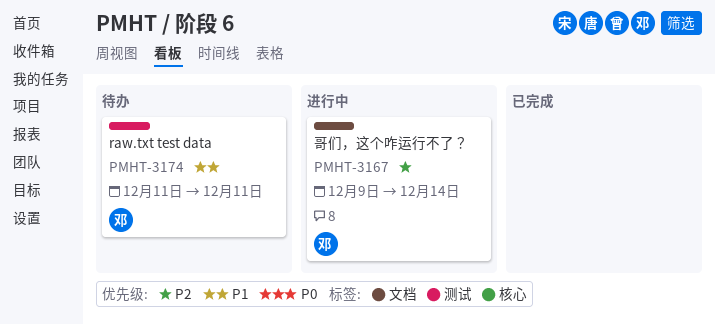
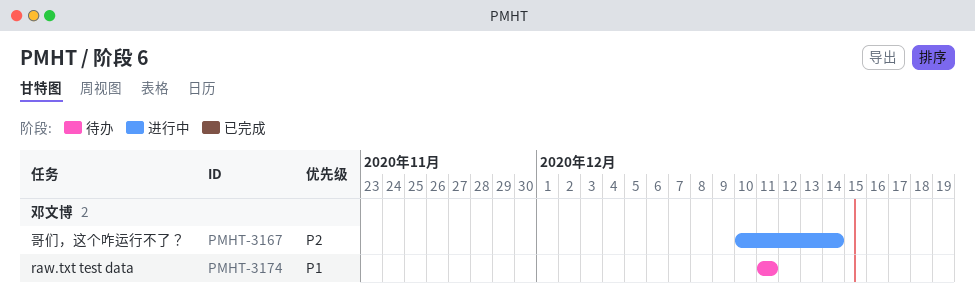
PMHT-3167, start: Dec 9 -> Dec 10

